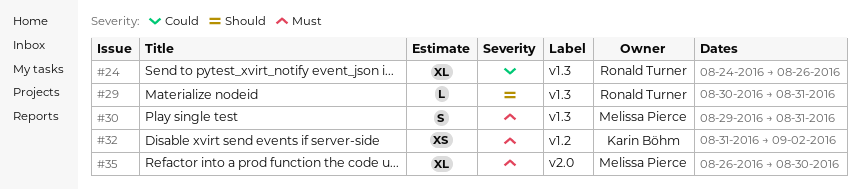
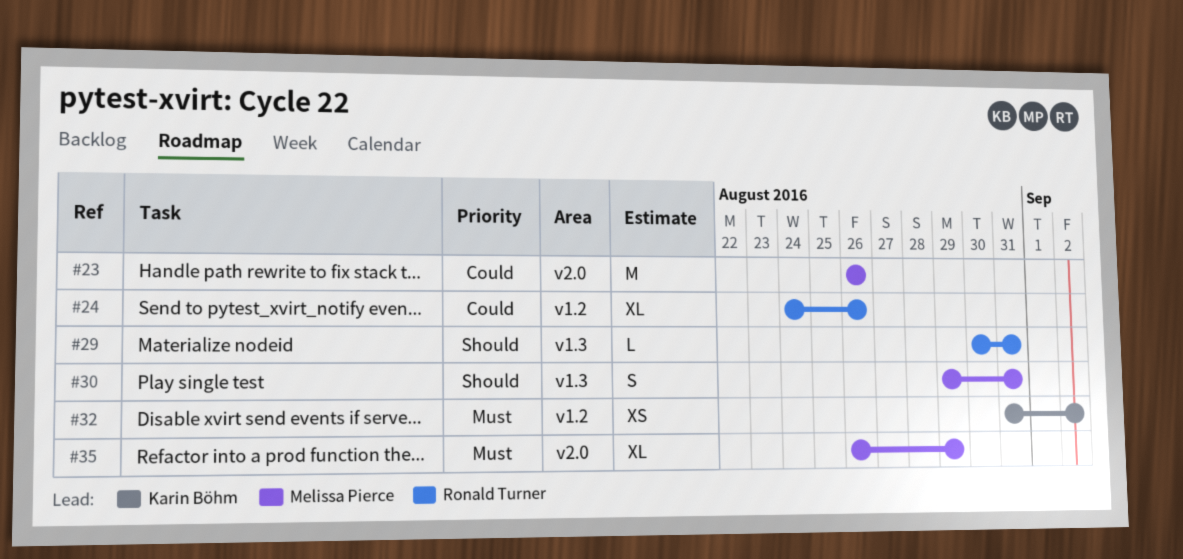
#23: none -> present
#24, label: v1.3 -> v1.2
#30, priority: Must -> Should
#35, due: Aug 30 -> Aug 29

